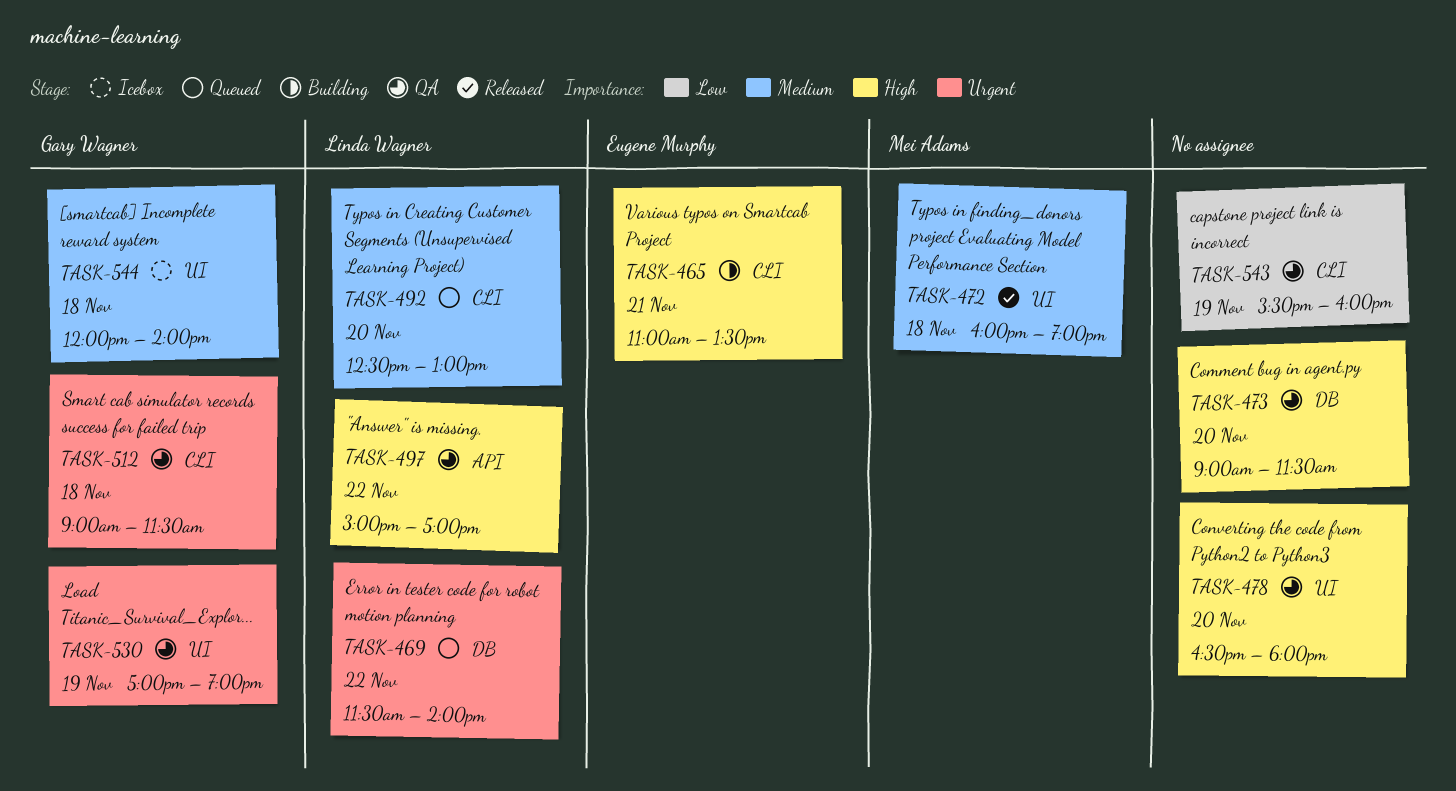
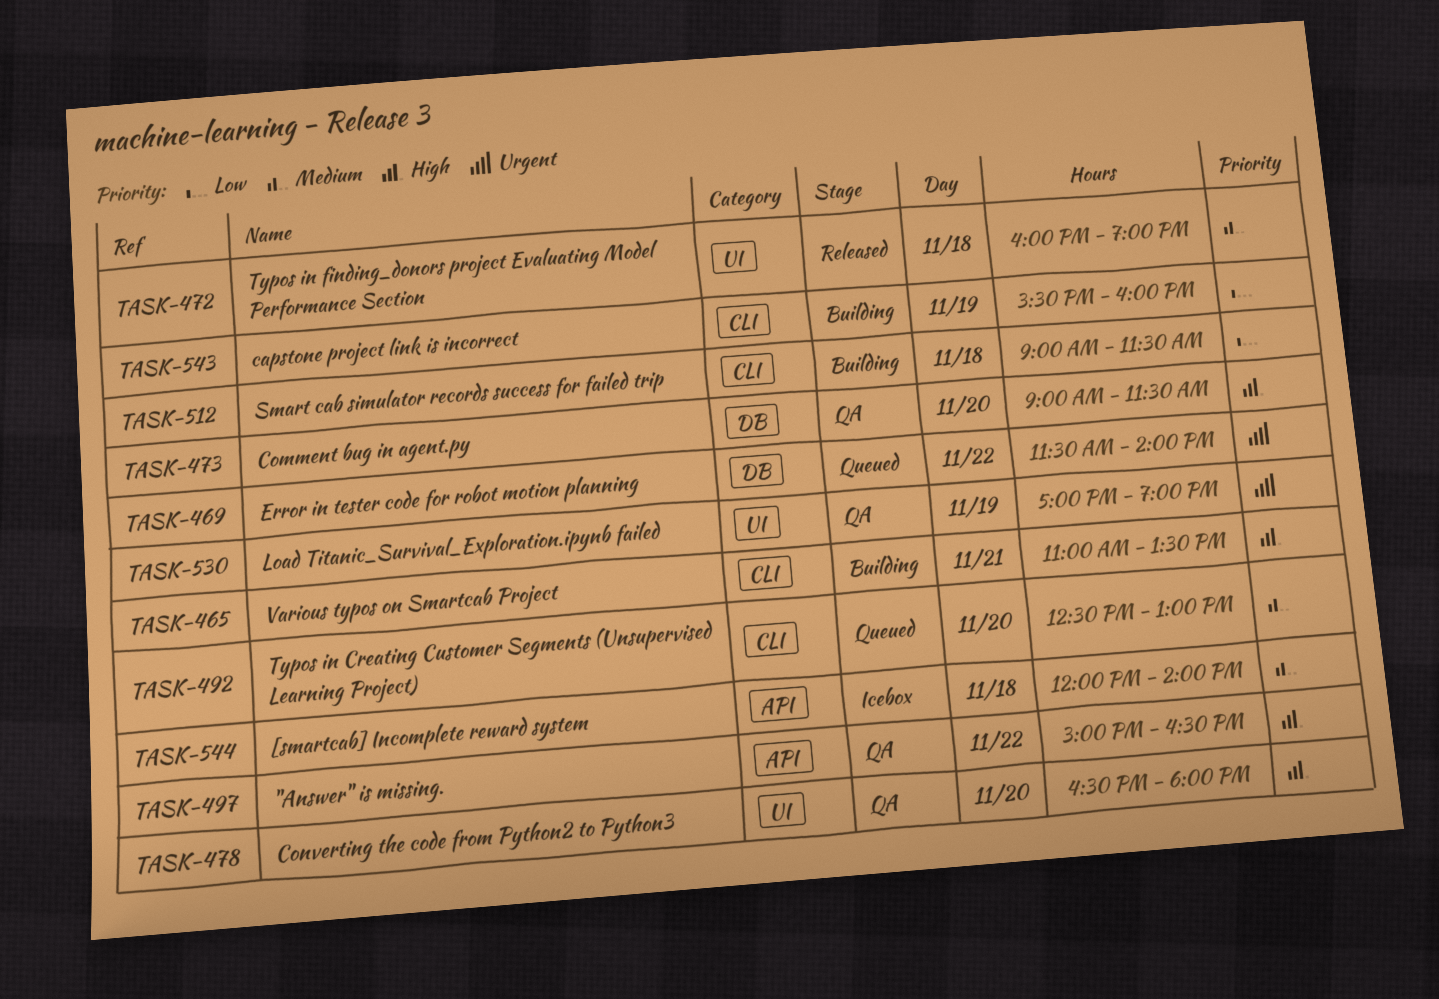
TASK-497, ends: 17:00 -> 16:30
TASK-512, status: QA -> Building
TASK-512, priority: Urgent -> Low
TASK-543, status: QA -> Building
TASK-544, label: UI -> API

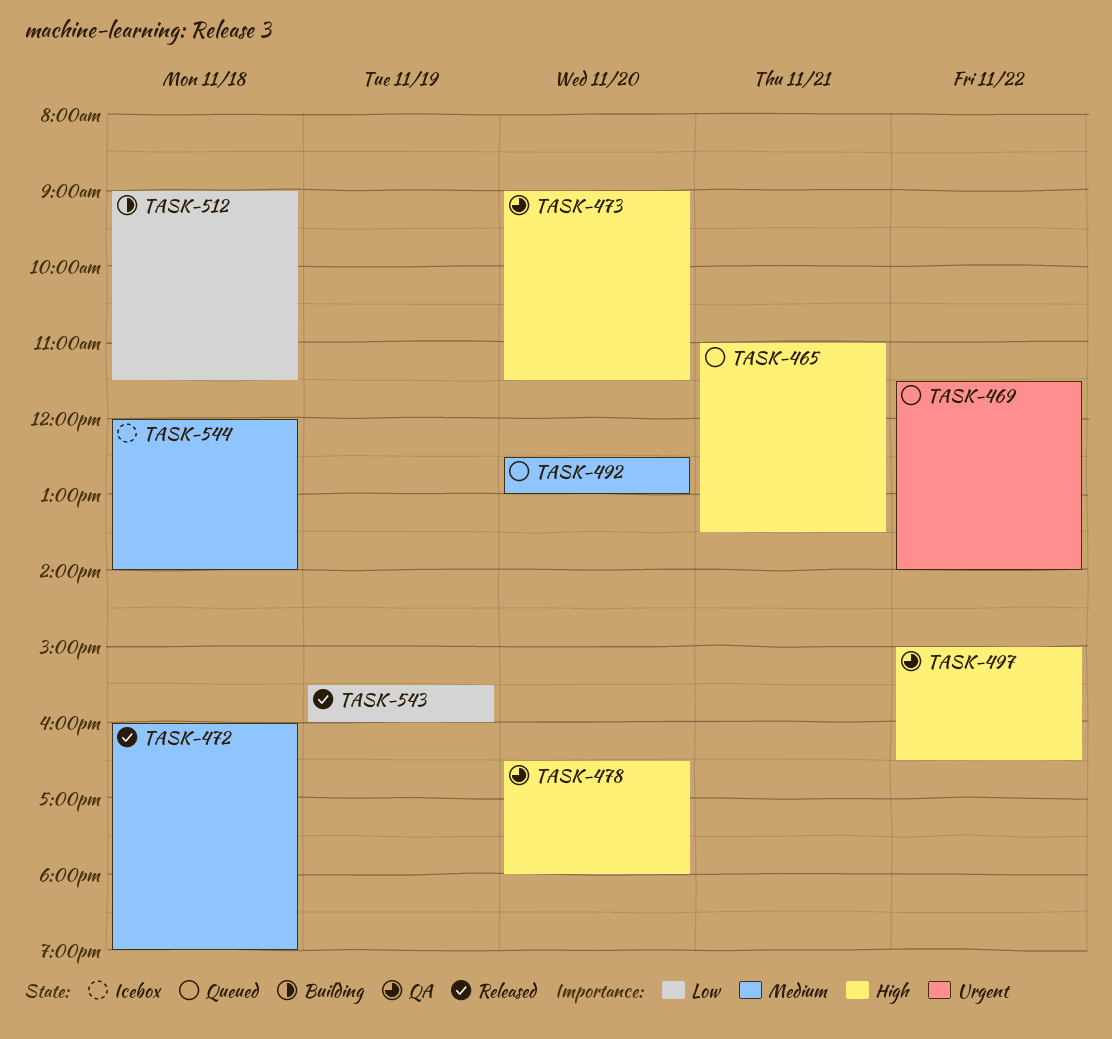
TASK-465, status: Building -> Queued
TASK-530: present -> none
TASK-543, status: Building -> Released

